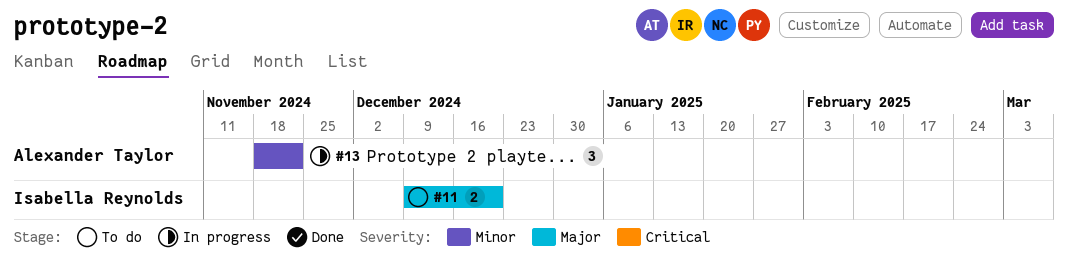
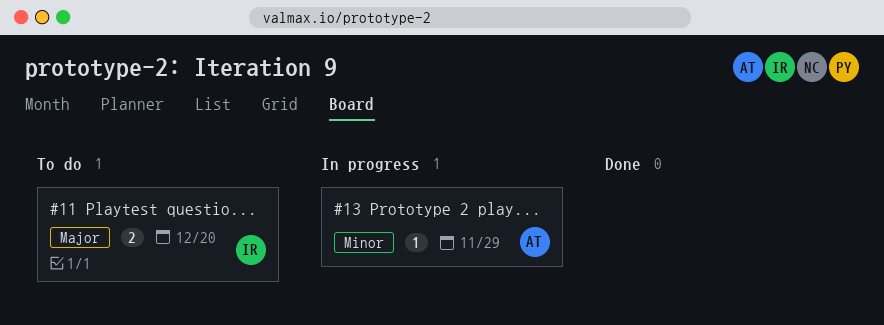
#13, estimate: 3 -> 1
#13, due: Nov 22 -> Nov 29

